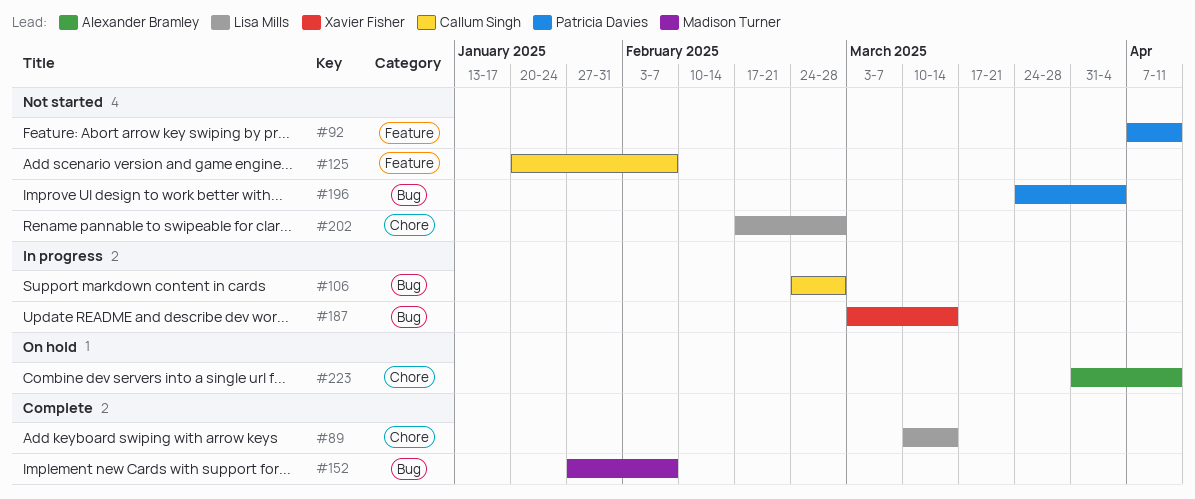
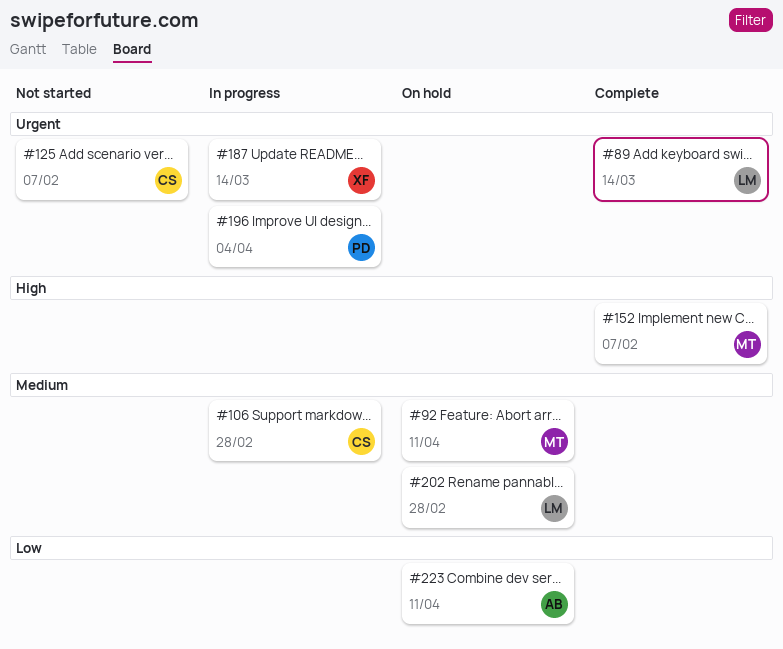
#92, status: Not started -> On hold
#92, owner: Patricia Davies -> Madison Turner
#196, status: Not started -> In progress
#202, status: Not started -> On hold

